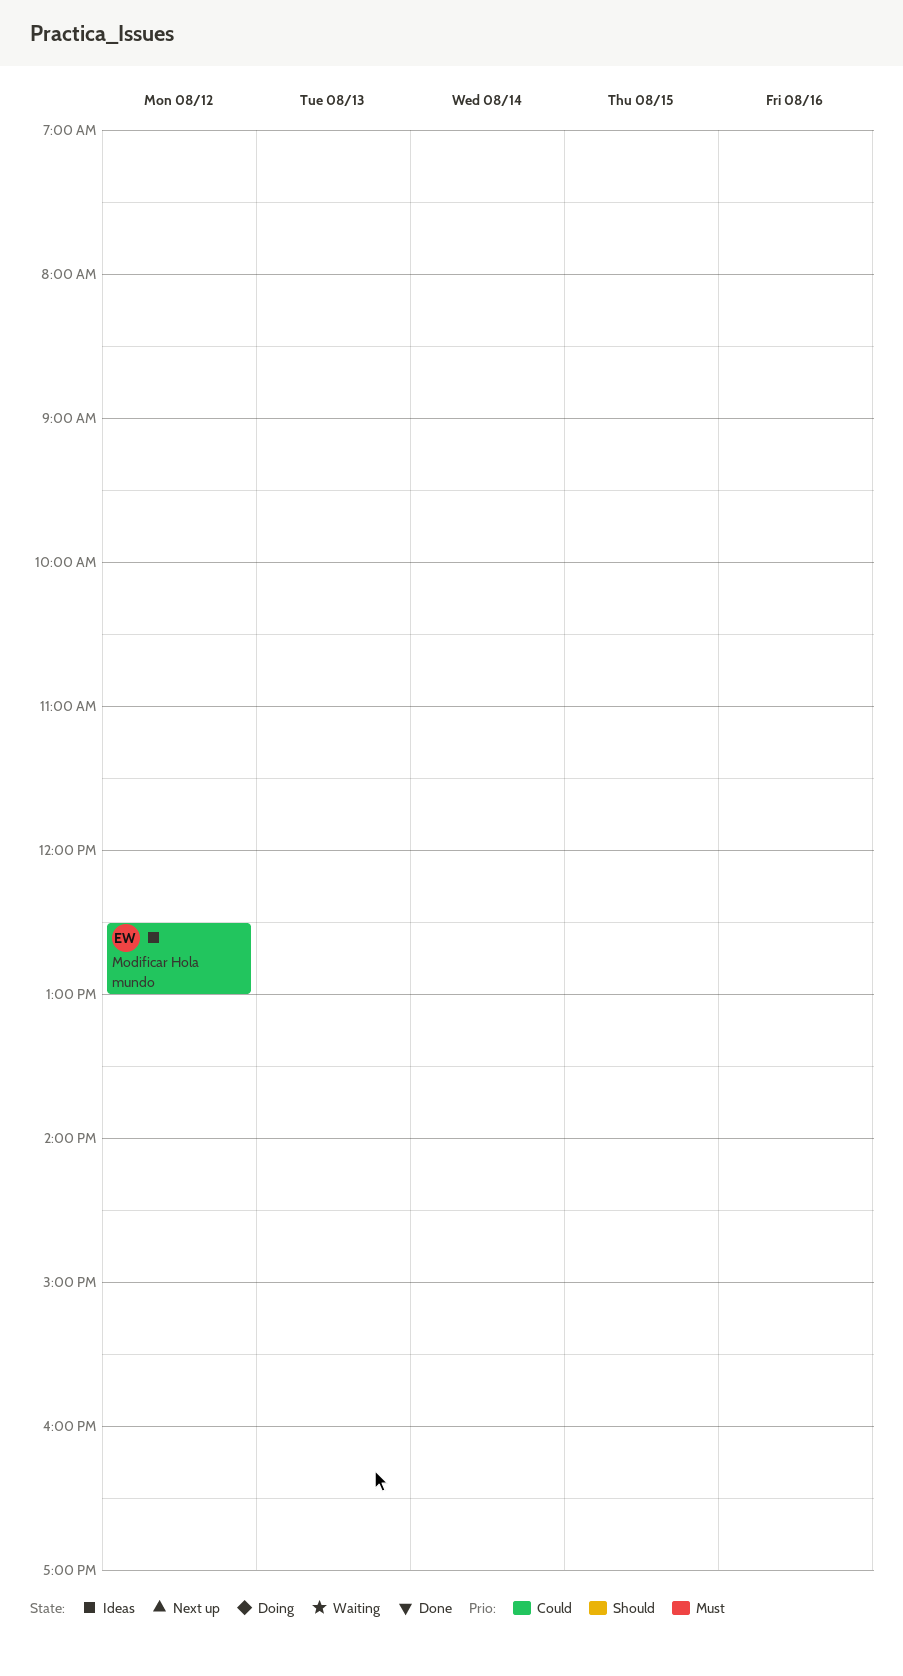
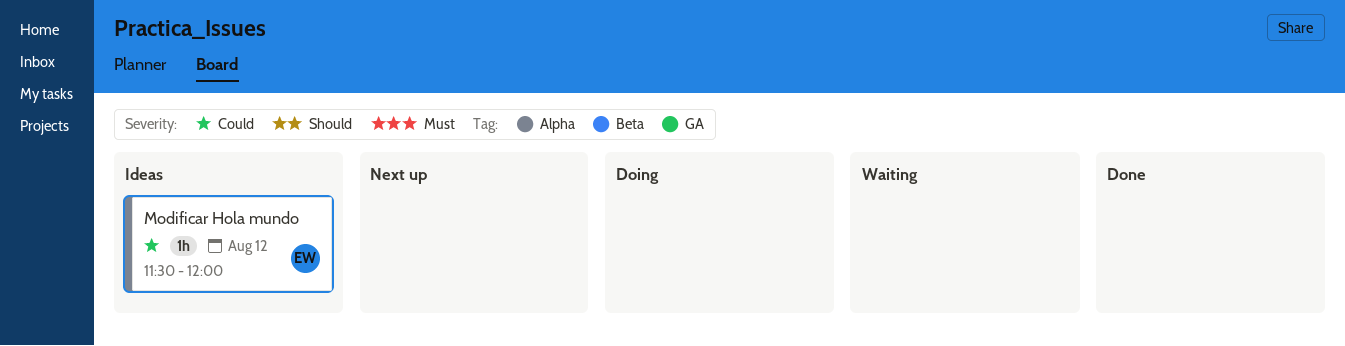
Modificar Hola mundo, begins: 12:30 -> 11:30
Modificar Hola mundo, ends: 13:00 -> 12:00

